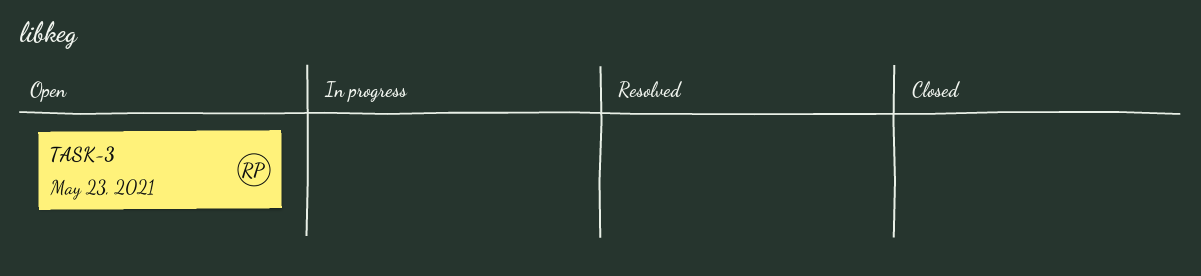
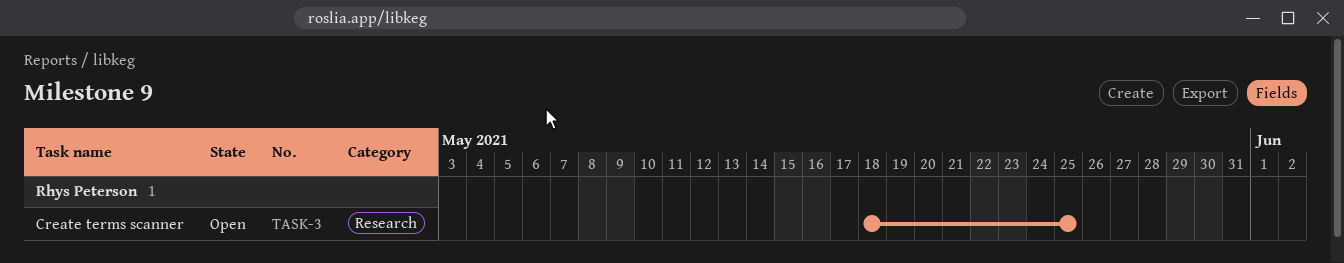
TASK-3, due: May 23 -> May 25

